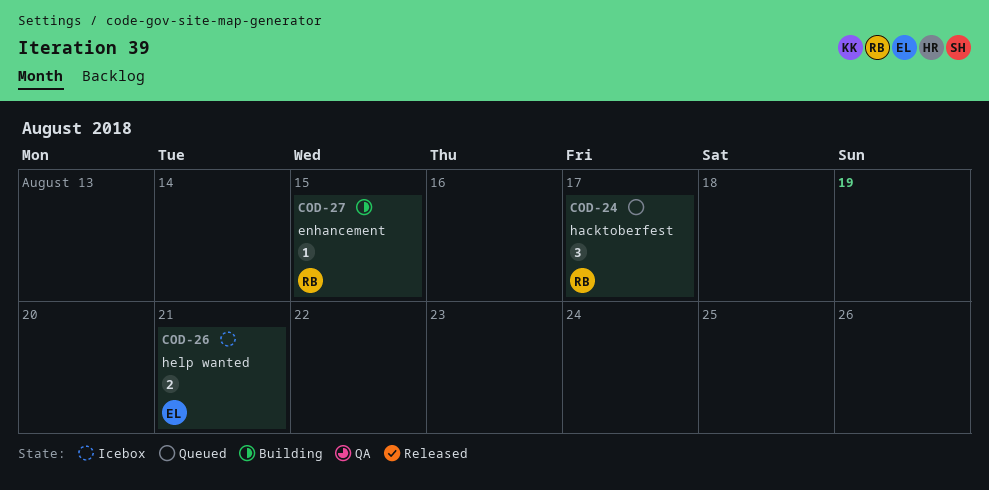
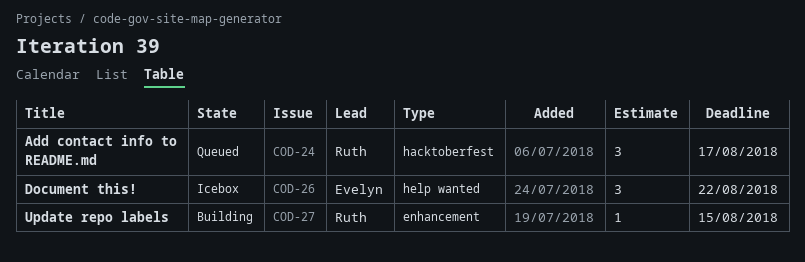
COD-26, estimate: 2 -> 3
COD-26, due: Aug 21 -> Aug 22

